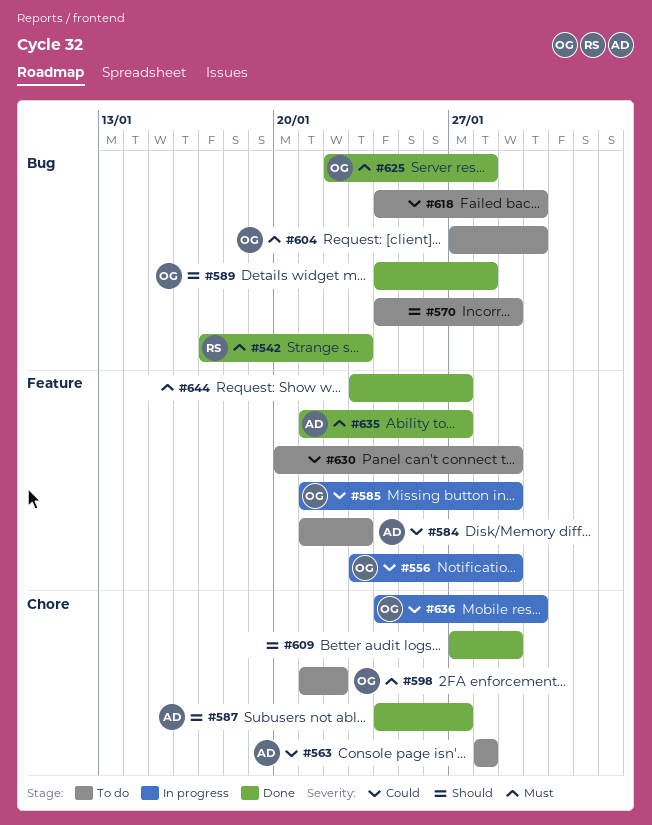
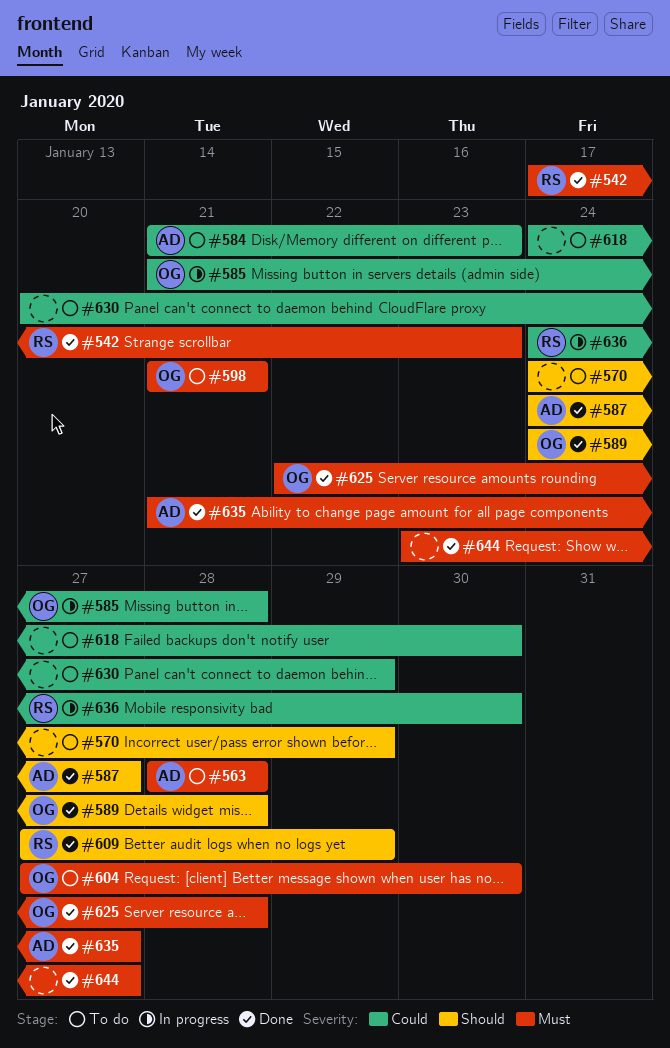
#556: present -> none
#563, priority: Could -> Must
#585, due: Jan 29 -> Jan 28
#598, due: Jan 22 -> Jan 21
#609, owner: none -> RS
#636, owner: OG -> RS

